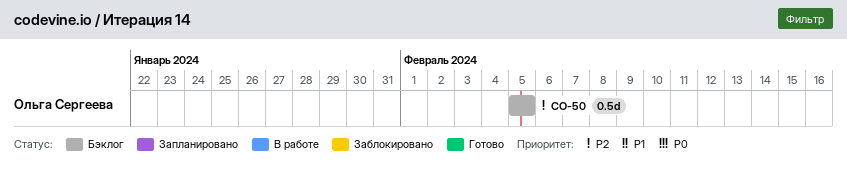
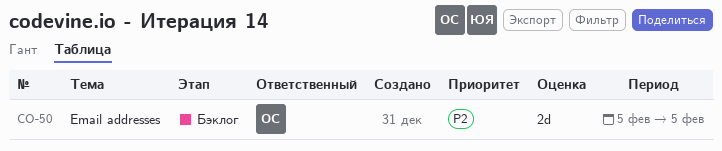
CO-50, estimate: 0.5d -> 2d

